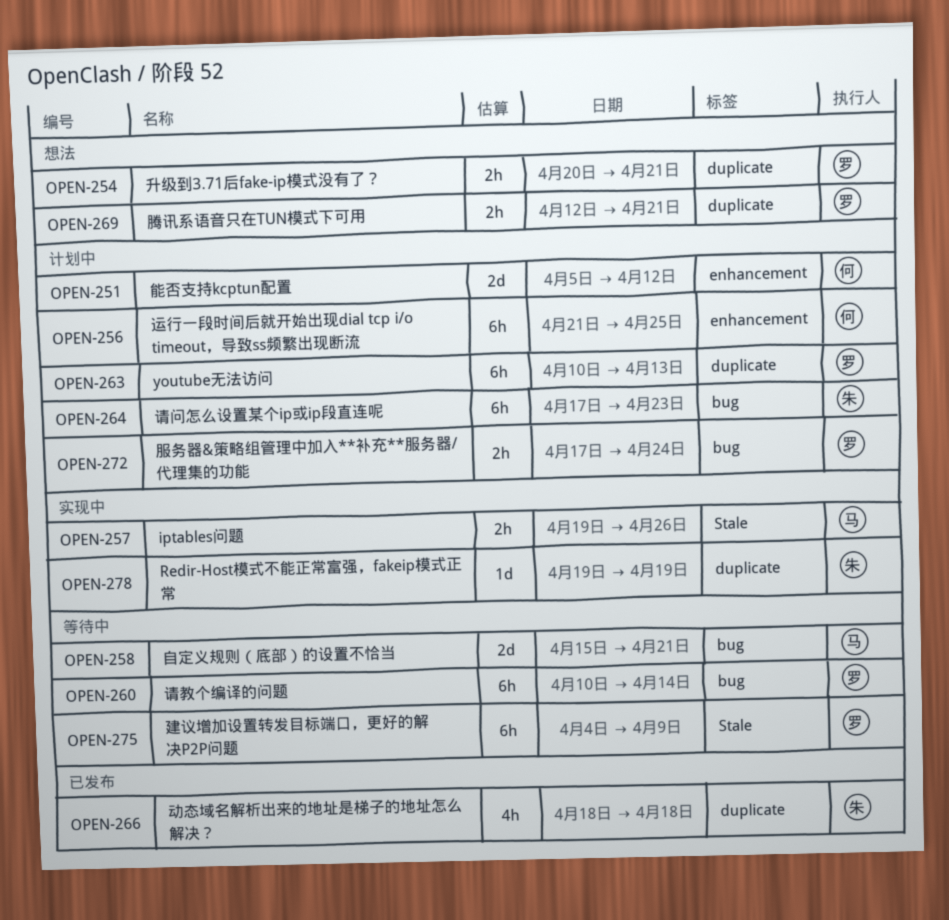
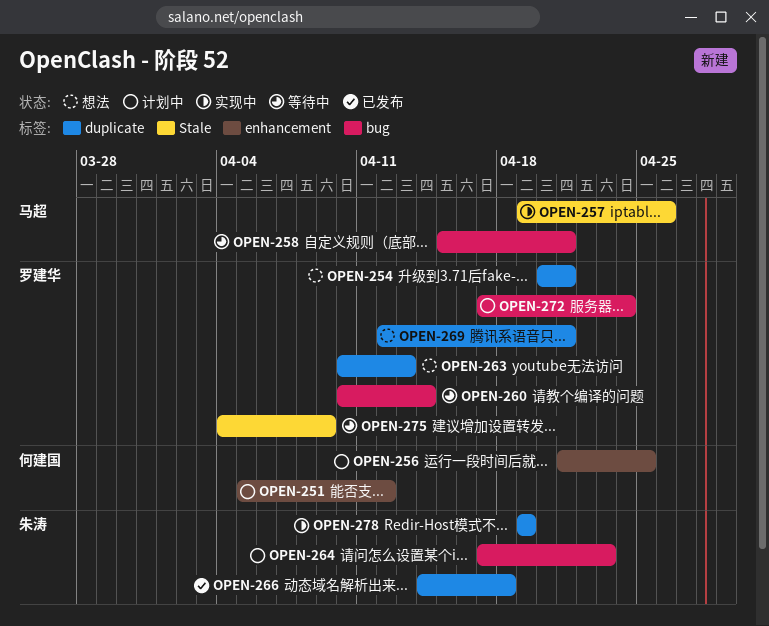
OPEN-263, status: 计划中 -> 想法
OPEN-266, start: Apr 18 -> Apr 14

